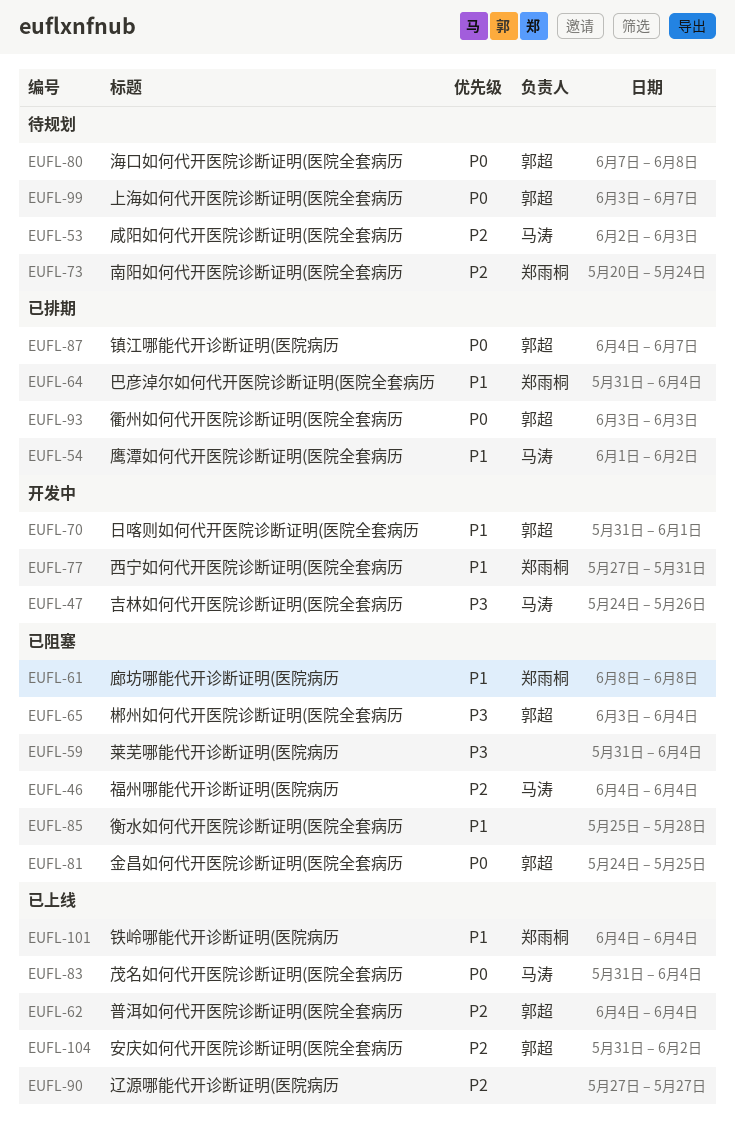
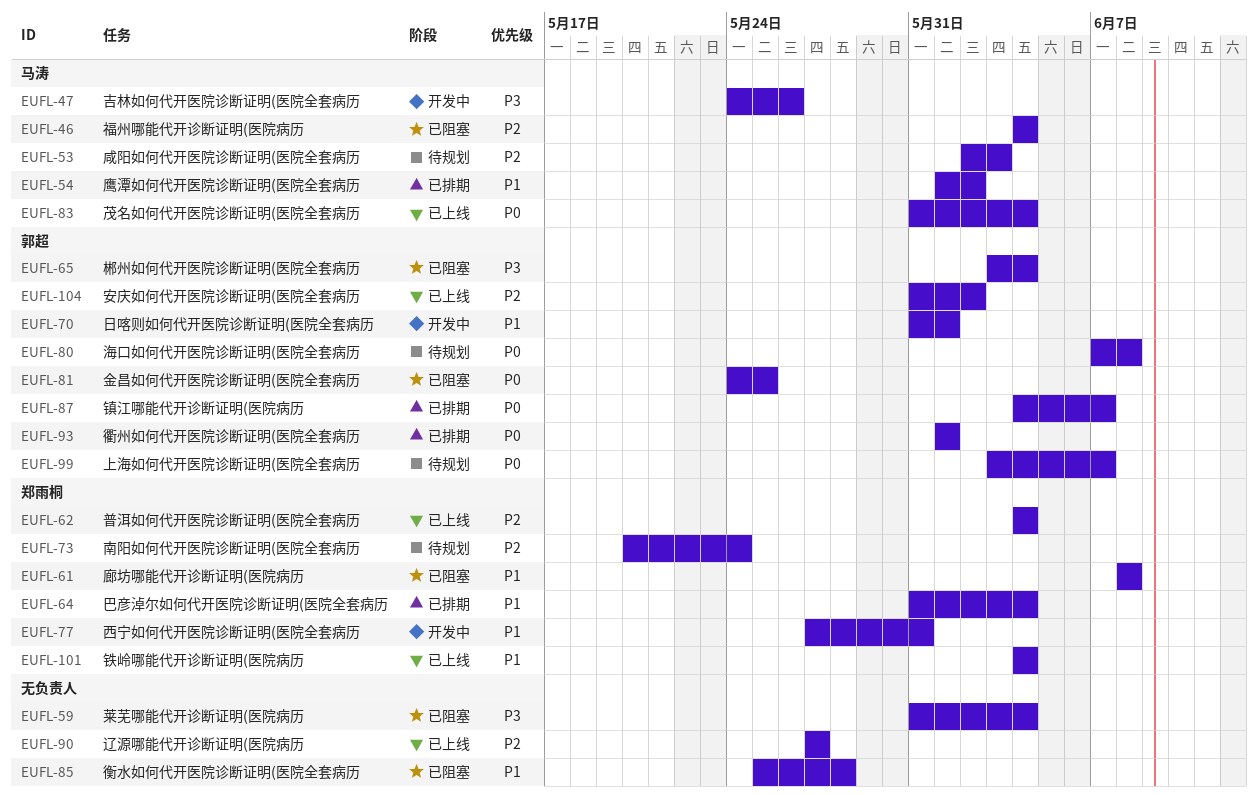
EUFL-62, owner: 郭超 -> 郑雨桐
EUFL-93, start: Jun 3 -> Jun 1
EUFL-93, due: Jun 3 -> Jun 1

